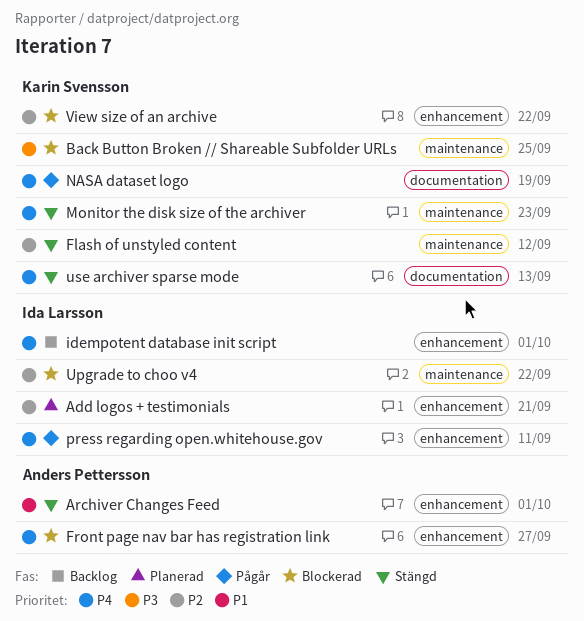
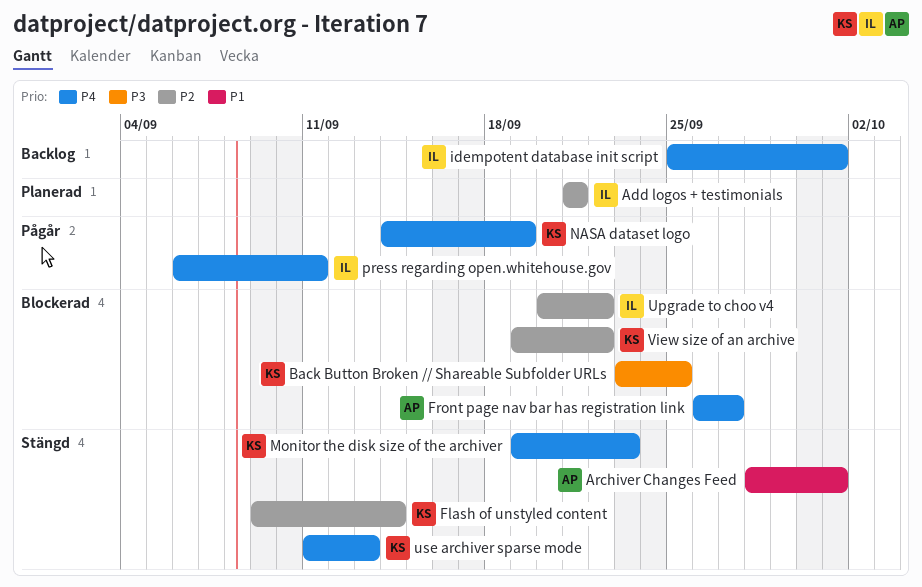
Flash of unstyled content, due: Sep 12 -> Sep 14

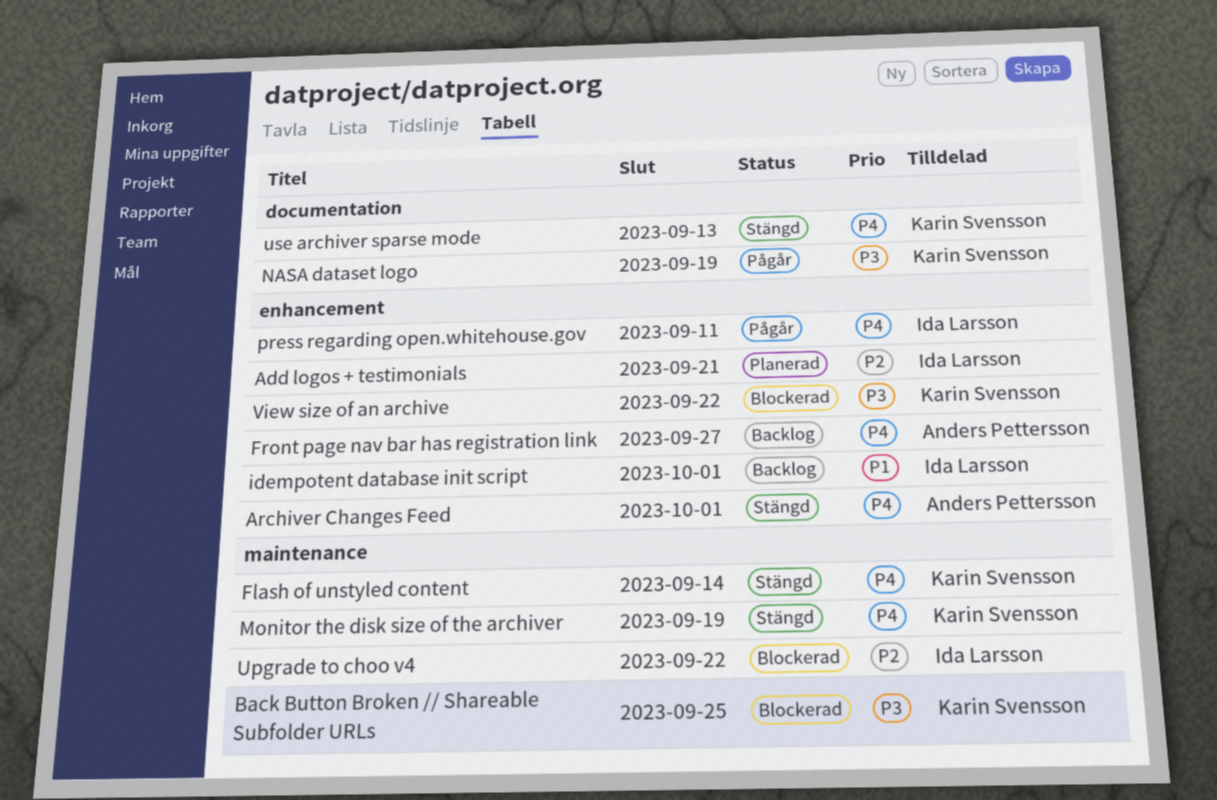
Archiver Changes Feed, priority: P1 -> P4
Flash of unstyled content, priority: P2 -> P4
Front page nav bar has registration link, status: Blockerad -> Backlog
idempotent database init script, priority: P4 -> P1
Monitor the disk size of the archiver, due: Sep 23 -> Sep 19
NASA dataset logo, priority: P4 -> P3
View size of an archive, priority: P2 -> P3

